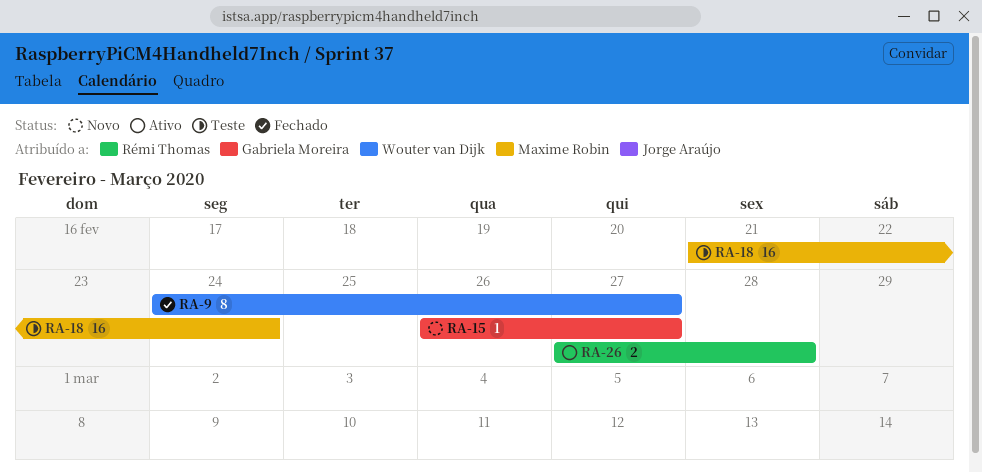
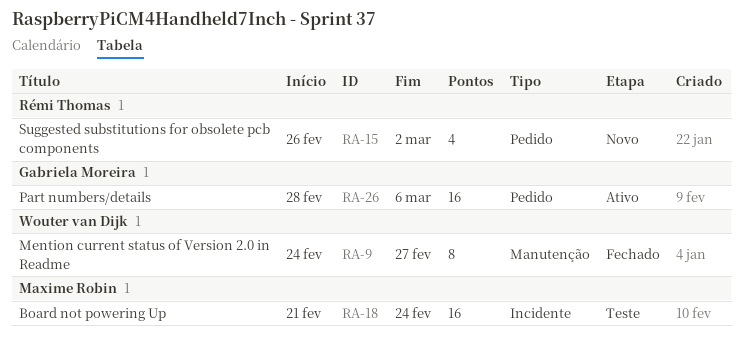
RA-15, owner: Gabriela Moreira -> Rémi Thomas
RA-15, estimate: 1 -> 4
RA-15, due: Feb 27 -> Mar 2
RA-26, owner: Rémi Thomas -> Gabriela Moreira
RA-26, estimate: 2 -> 16
RA-26, start: Feb 27 -> Feb 28
RA-26, due: Feb 28 -> Mar 6

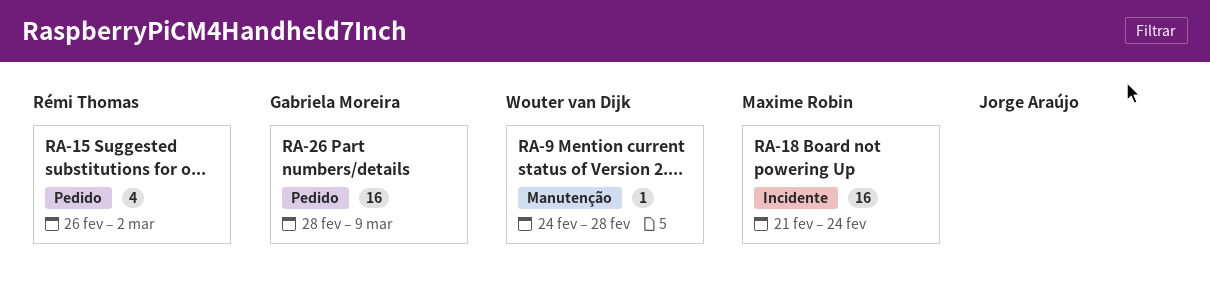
RA-9, estimate: 8 -> 1
RA-9, due: Feb 27 -> Feb 28
RA-26, due: Mar 6 -> Mar 9

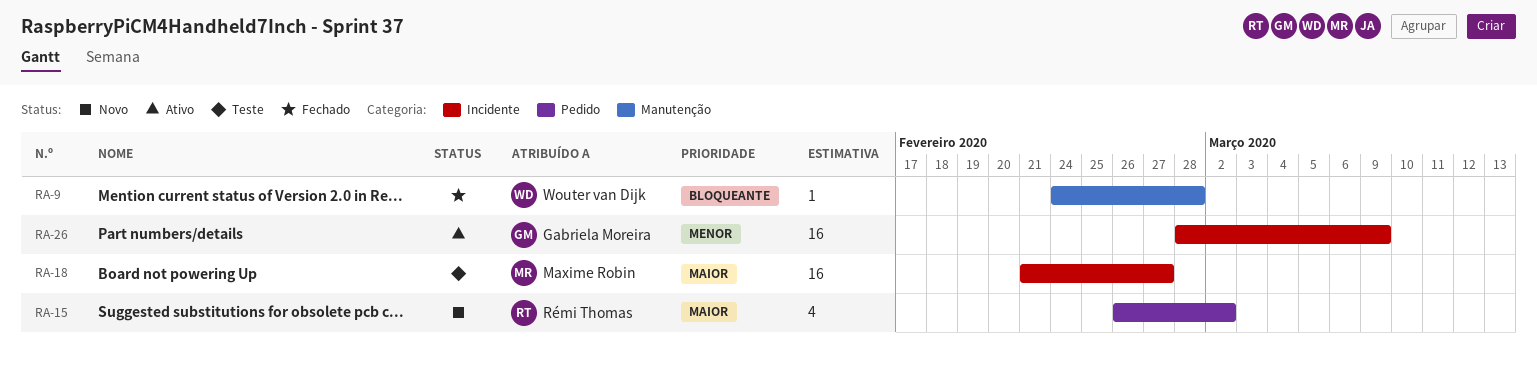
RA-18, due: Feb 24 -> Feb 27
RA-26, label: Pedido -> Incidente

